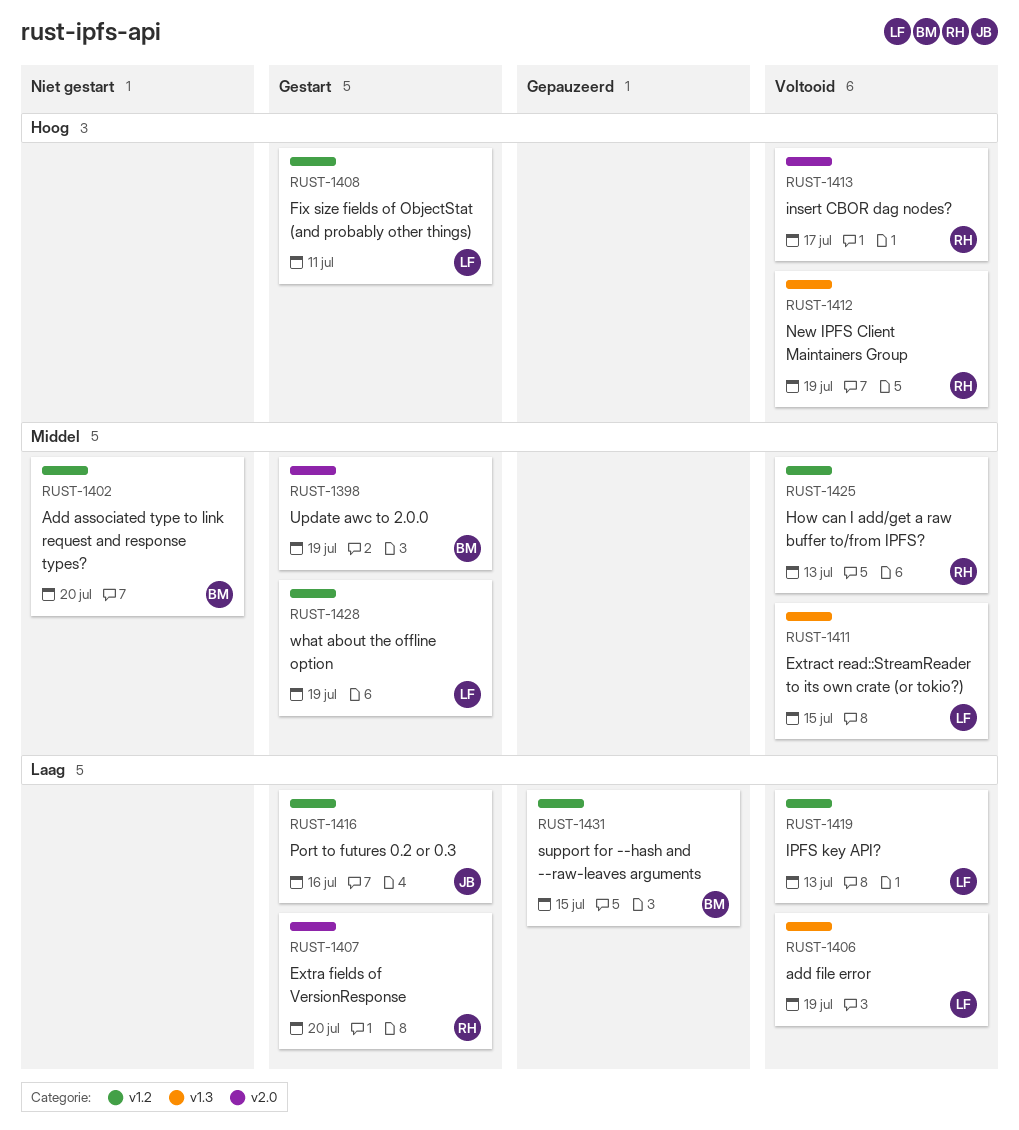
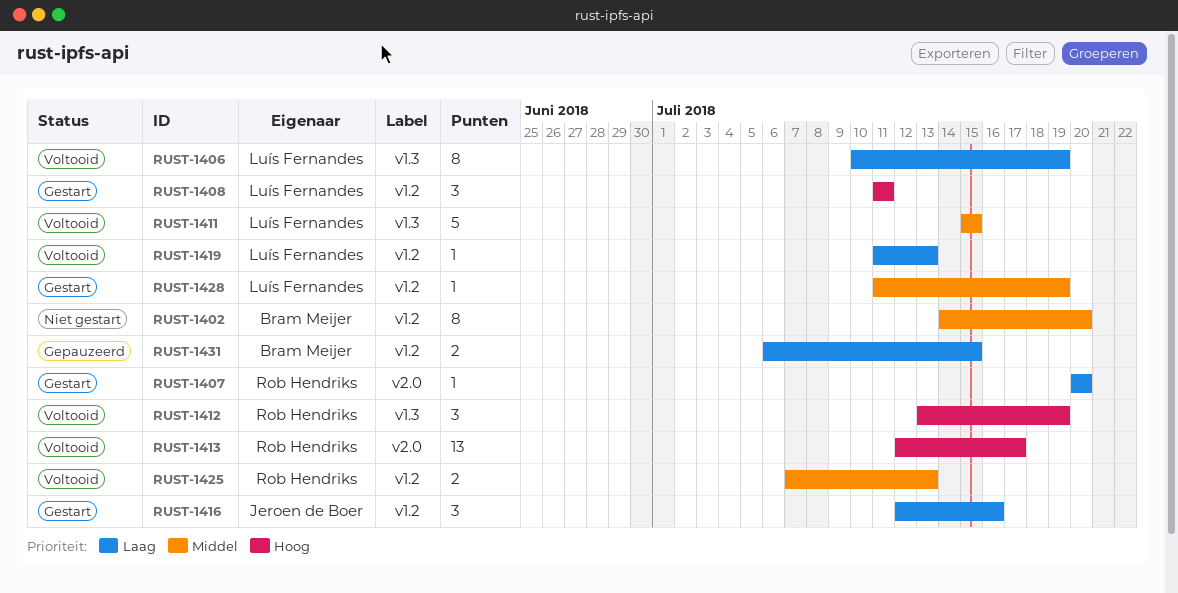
RUST-1398: present -> none

